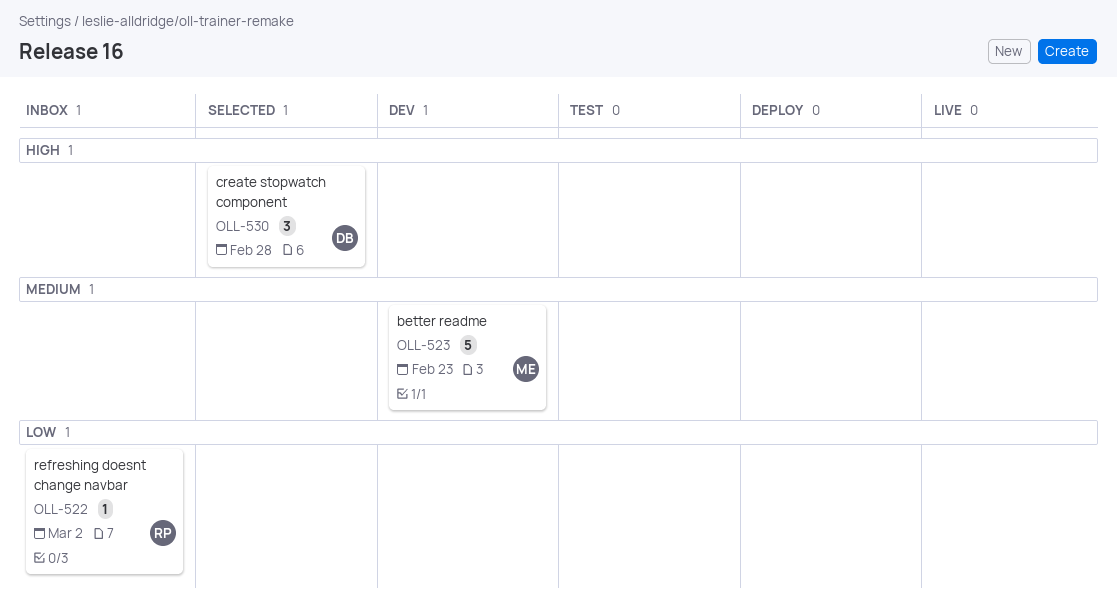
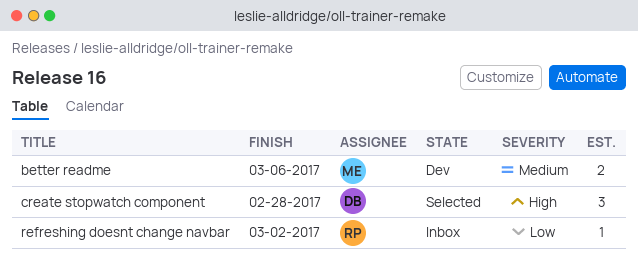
better readme, estimate: 5 -> 2
better readme, due: Feb 23 -> Mar 6

